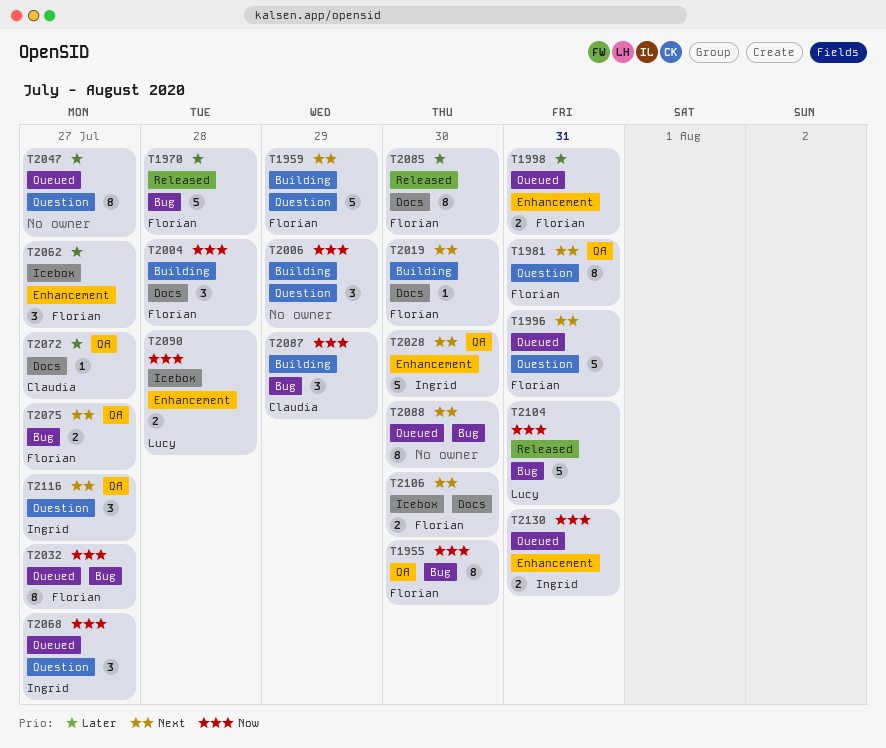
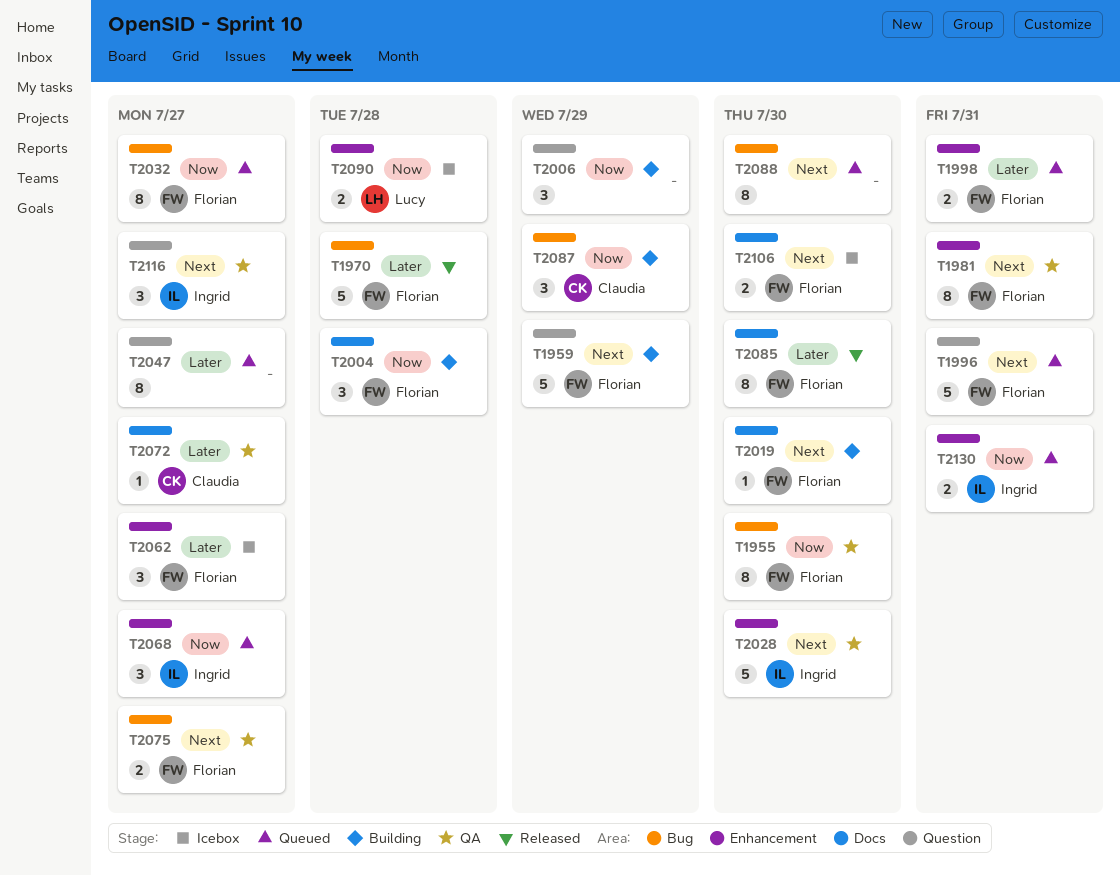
T1981, label: Question -> Enhancement
T2068, label: Question -> Enhancement
T2104: present -> none

